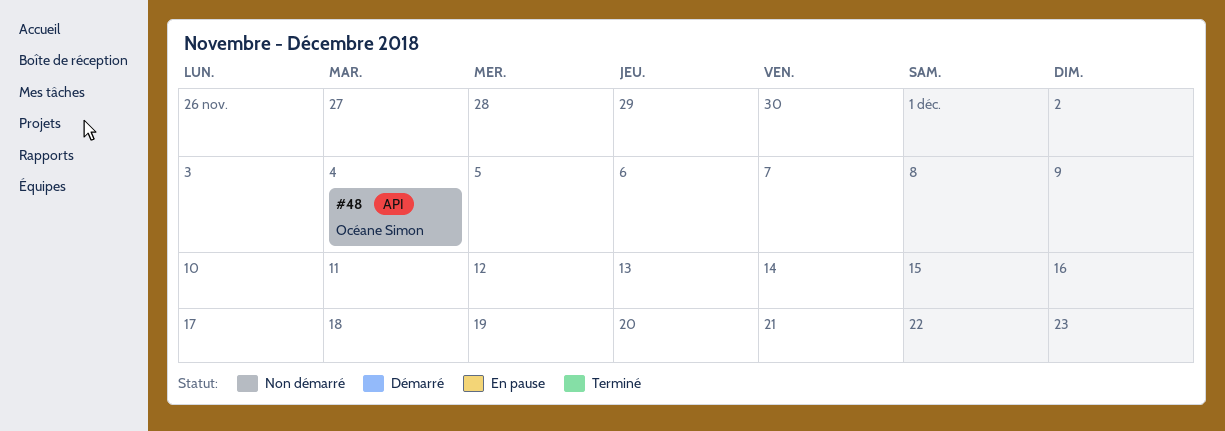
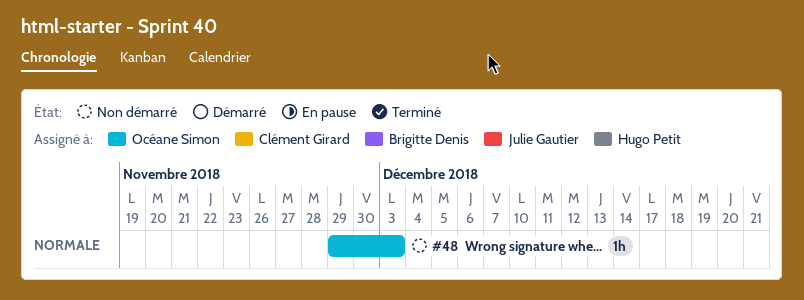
#48, due: Dec 4 -> Dec 3

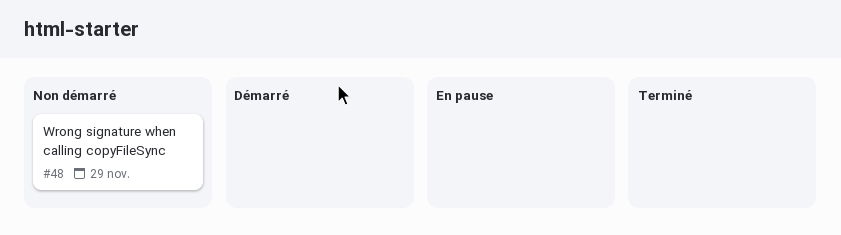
#48, due: Dec 3 -> Nov 29

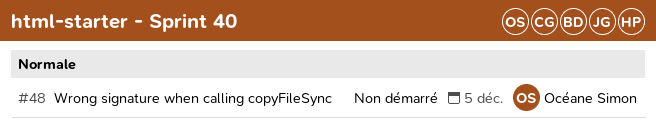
#48, due: Nov 29 -> Dec 5

